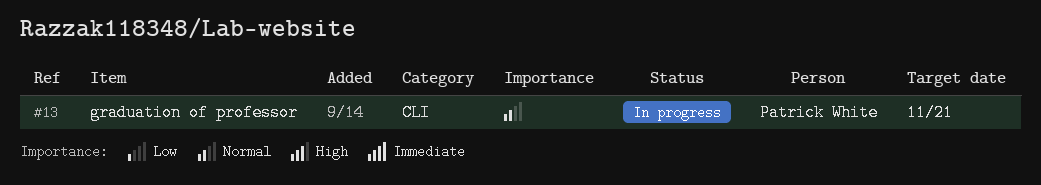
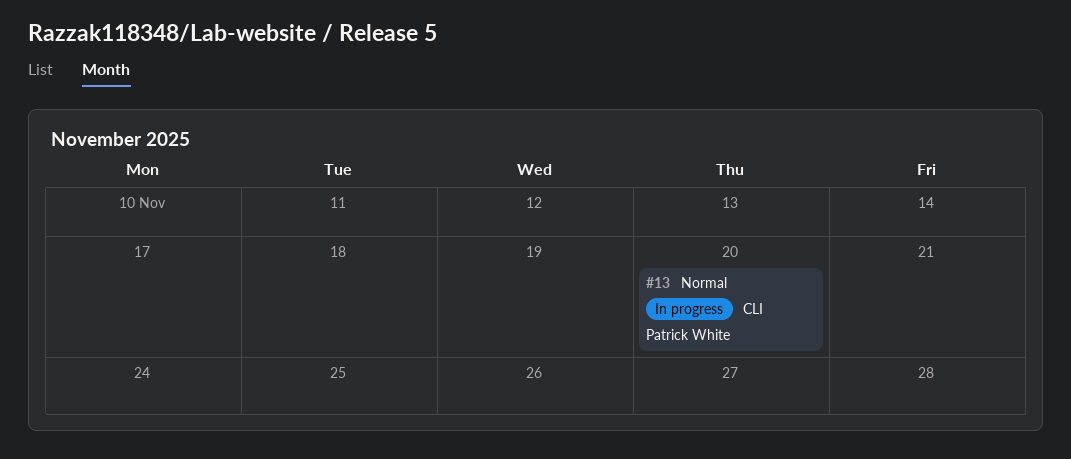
#13, due: Nov 21 -> Nov 20

